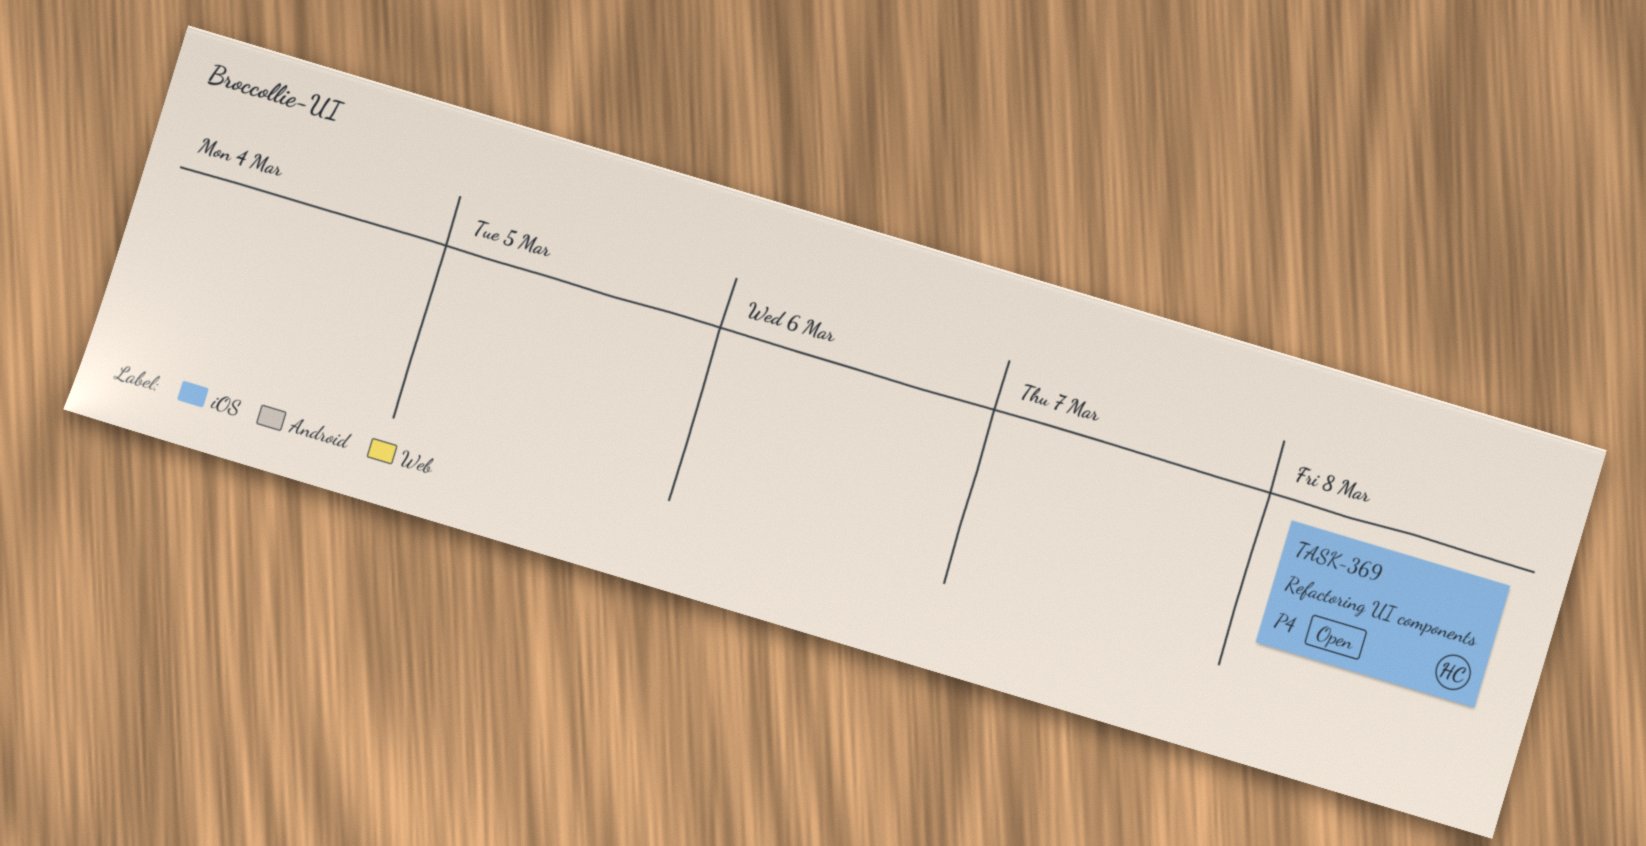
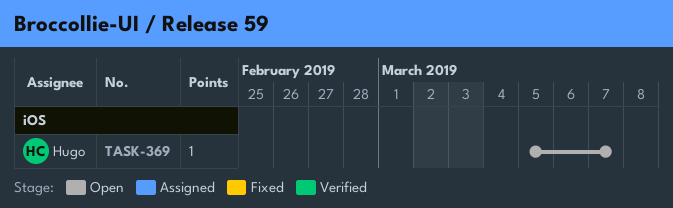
TASK-369, due: Mar 8 -> Mar 7

